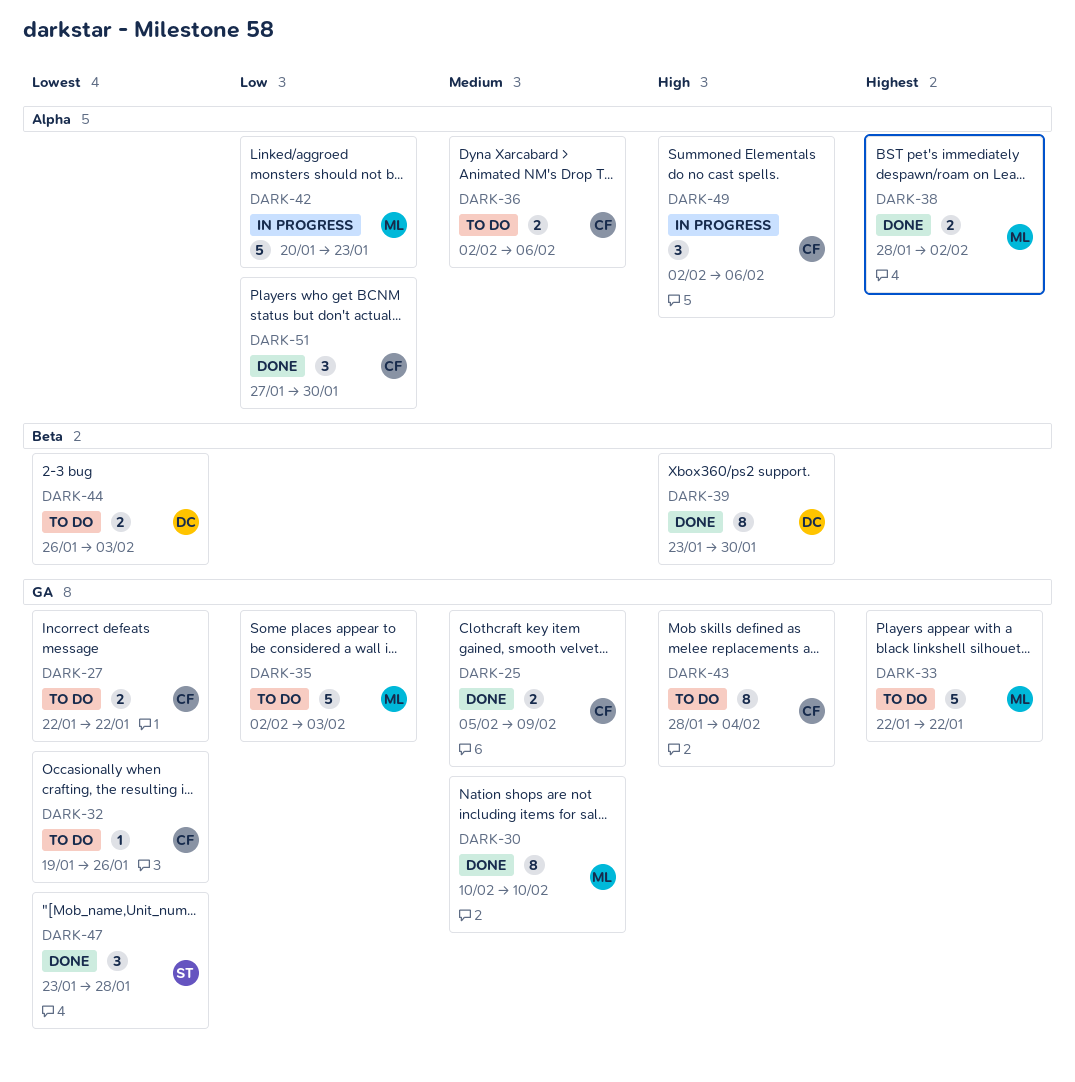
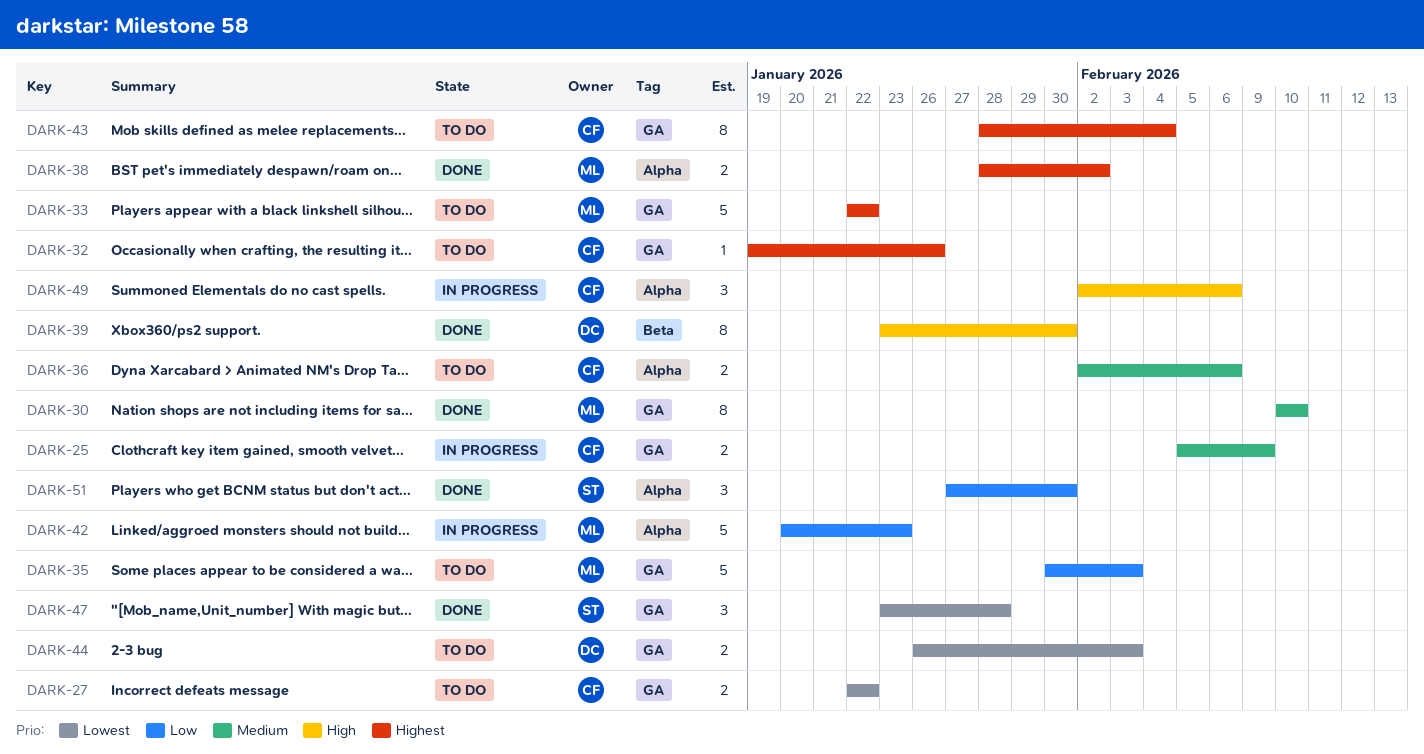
DARK-25, status: Done -> In progress
DARK-32, priority: Lowest -> Highest
DARK-35, start: Feb 2 -> Jan 30
DARK-43, priority: High -> Highest
DARK-44, label: Beta -> GA
DARK-51, owner: CF -> ST

